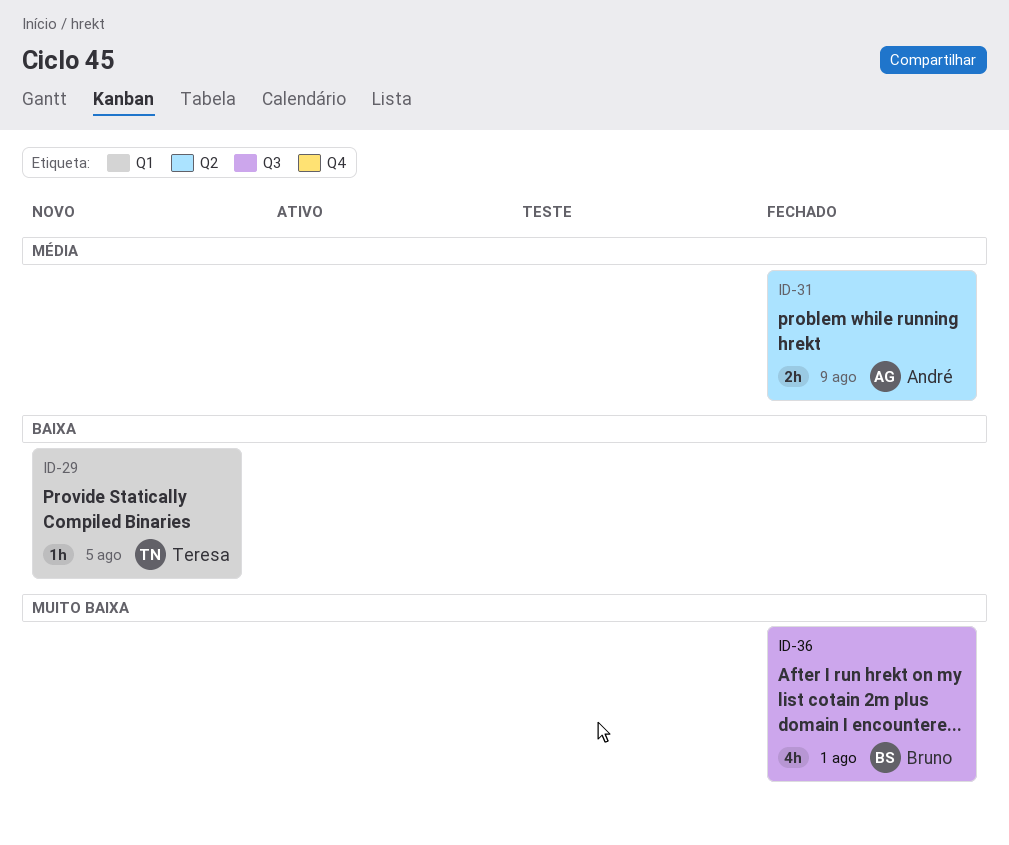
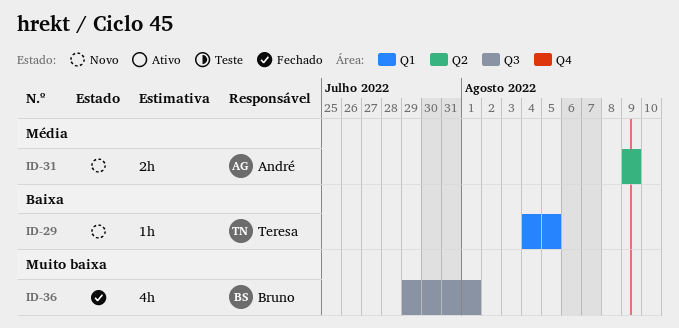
ID-31, status: Fechado -> Novo

